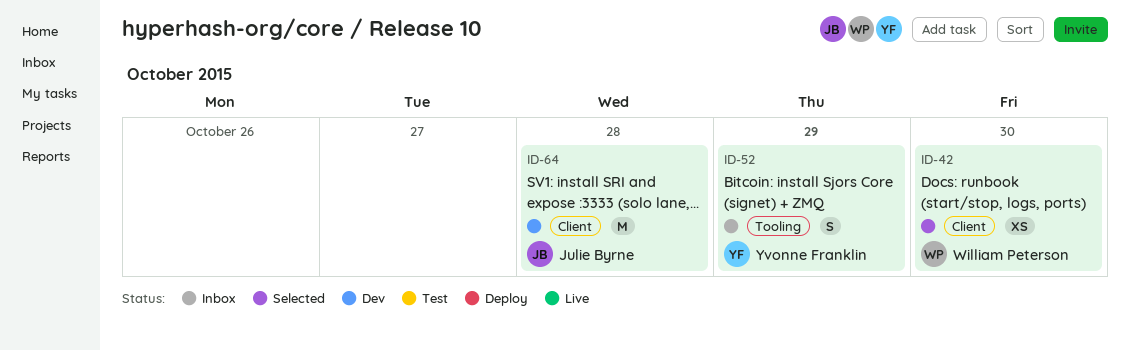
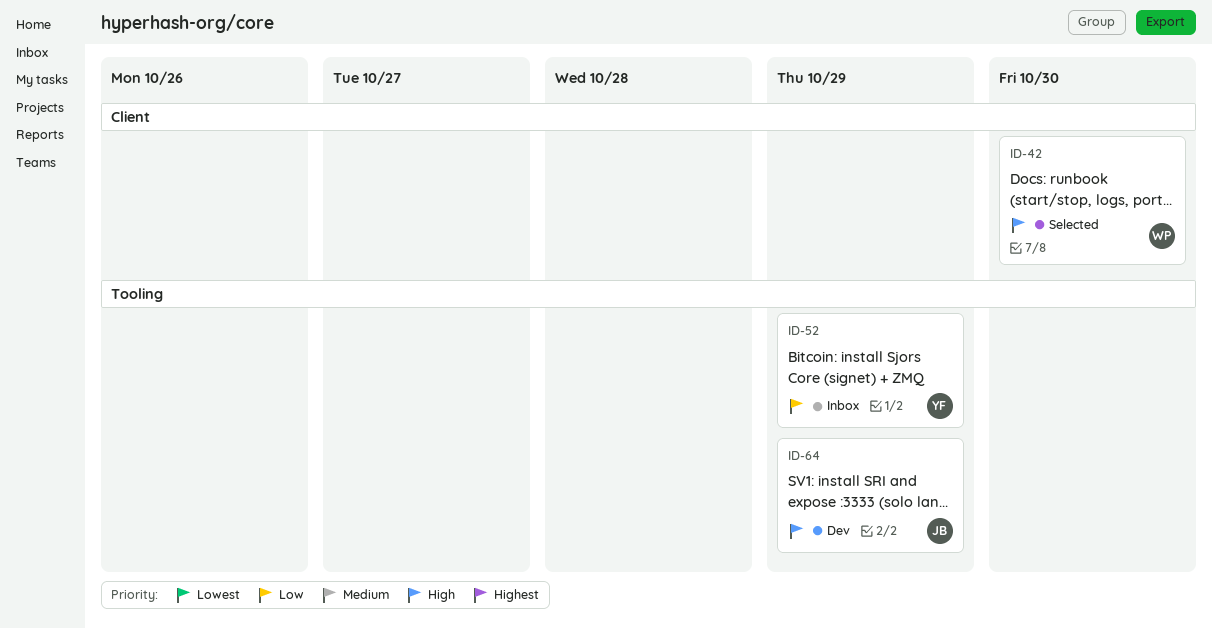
ID-64, label: Client -> Tooling
ID-64, due: Oct 28 -> Oct 29

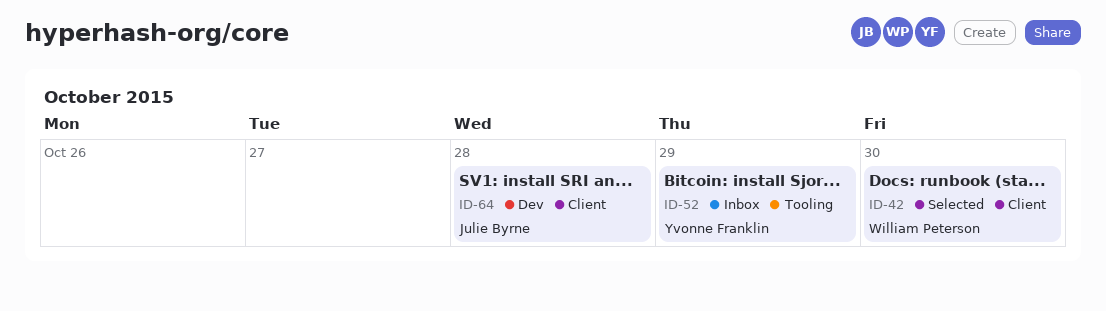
ID-64, label: Tooling -> Client
ID-64, due: Oct 29 -> Oct 28

